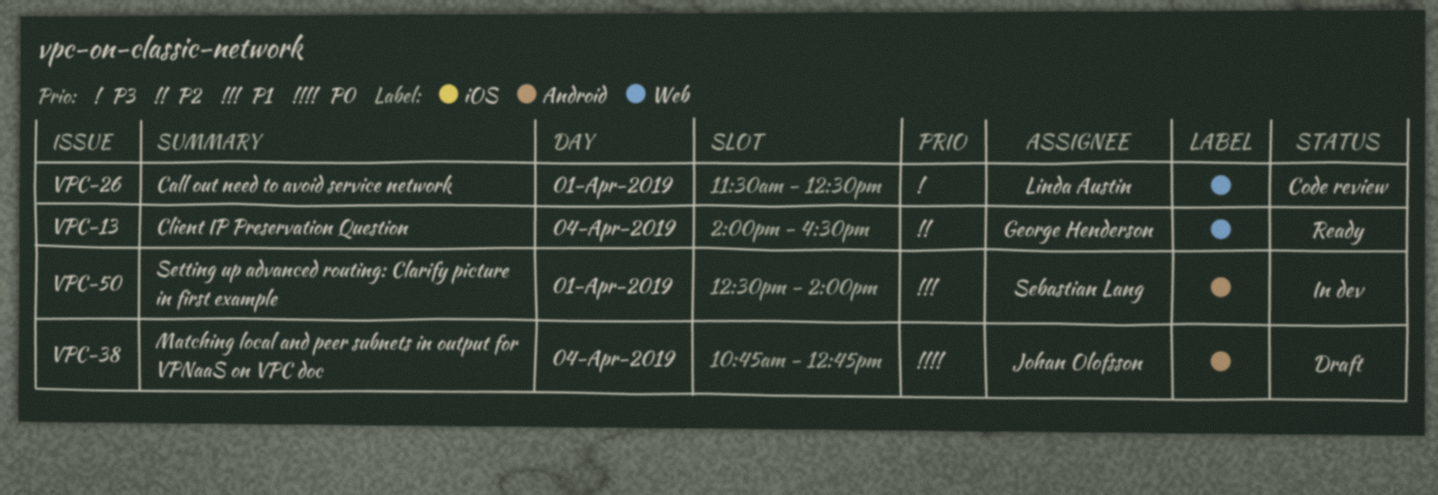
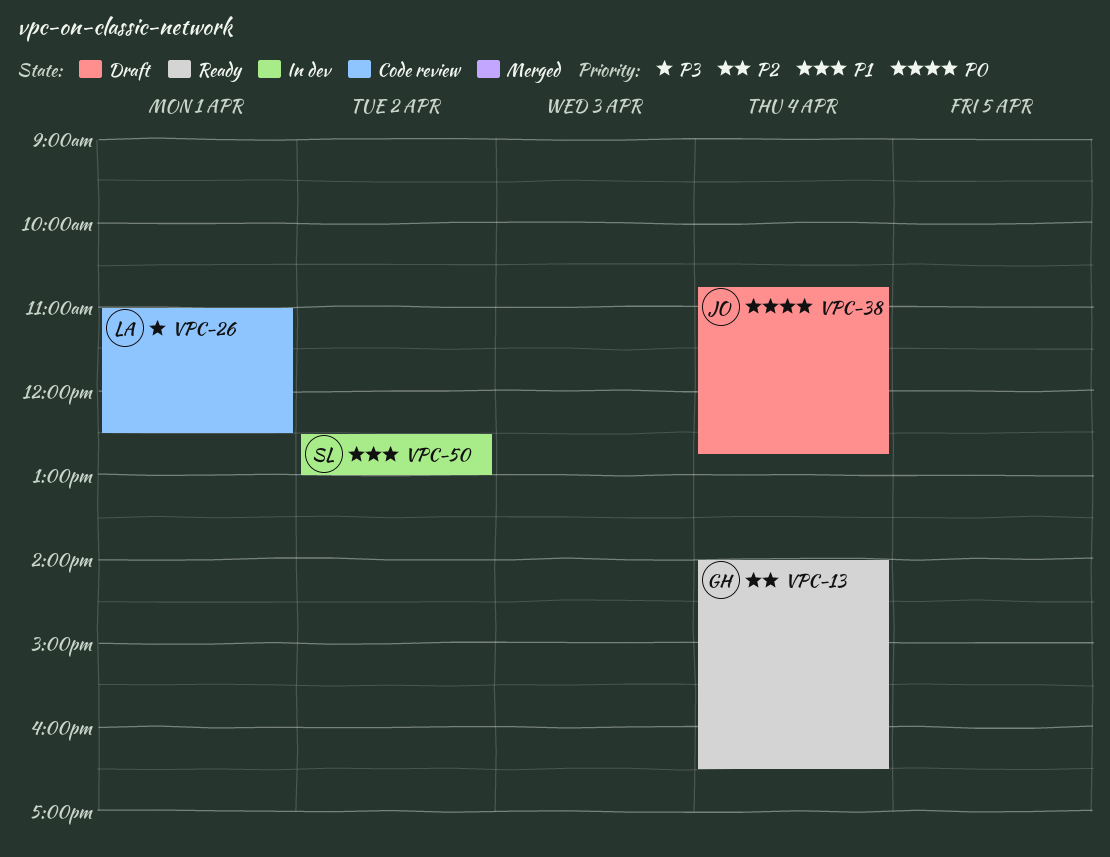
VPC-26, begins: 11:30 -> 11:00
VPC-50, day: Apr 1 -> Apr 2
VPC-50, ends: 14:00 -> 13:00

